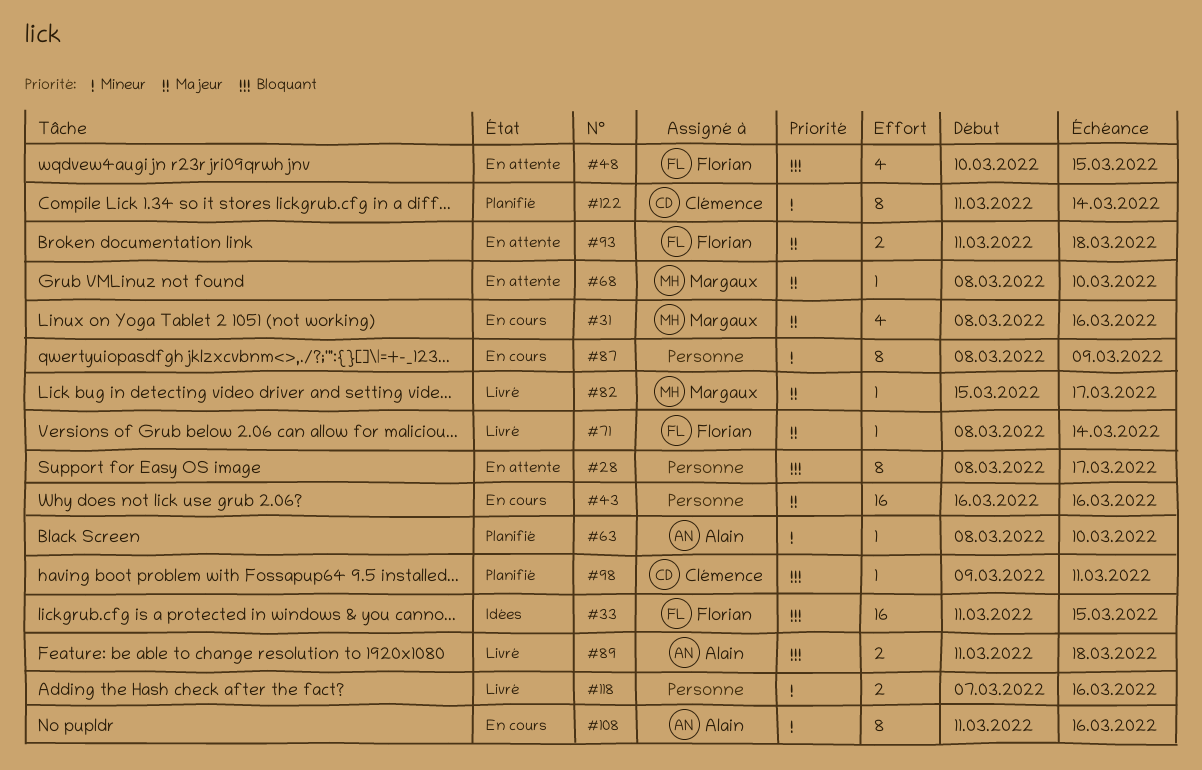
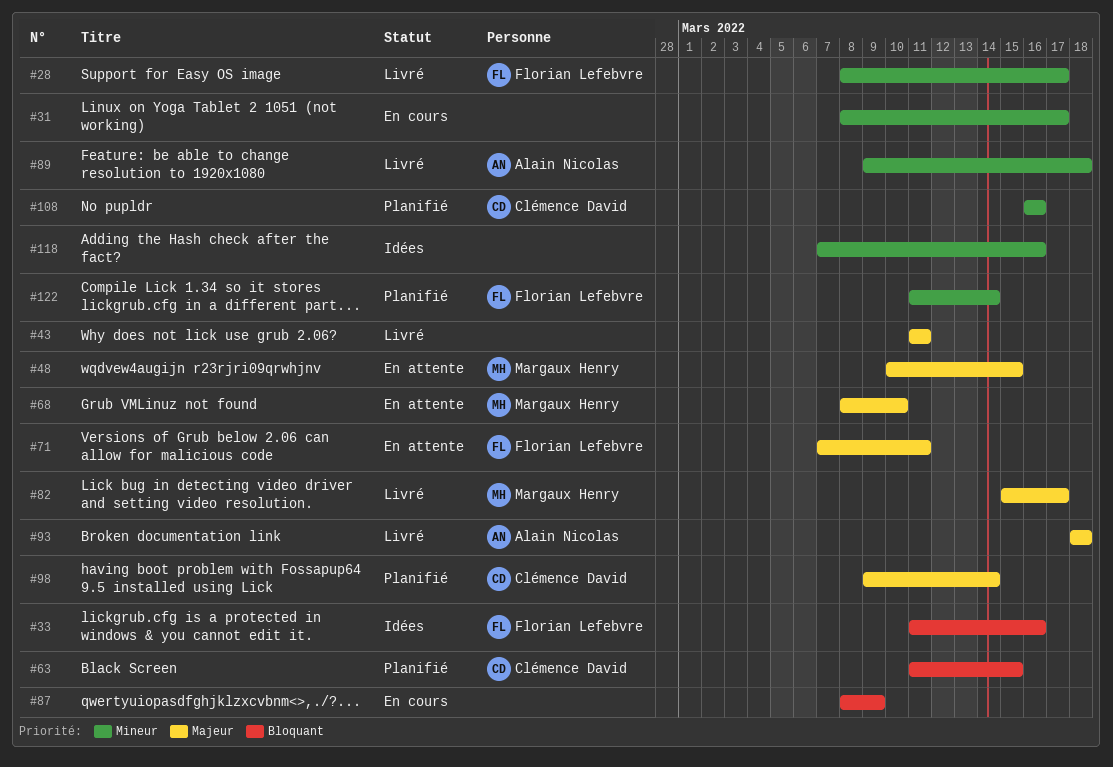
#28, status: En attente -> Livré
#28, owner: none -> Florian Lefebvre
#28, priority: Bloquant -> Mineur
#31, owner: Margaux Henry -> none
#31, priority: Majeur -> Mineur
#31, due: Mar 16 -> Mar 17
#33, due: Mar 15 -> Mar 16
#43, status: En cours -> Livré
#43, start: Mar 16 -> Mar 11
#43, due: Mar 16 -> Mar 11
#48, owner: Florian Lefebvre -> Margaux Henry
#48, priority: Bloquant -> Majeur
#63, owner: Alain Nicolas -> Clémence David
#63, priority: Mineur -> Bloquant
#63, start: Mar 8 -> Mar 11
#63, due: Mar 10 -> Mar 15
#71, status: Livré -> En attente
#71, start: Mar 8 -> Mar 7
#71, due: Mar 14 -> Mar 11
#87, priority: Mineur -> Bloquant
#89, priority: Bloquant -> Mineur
#89, start: Mar 11 -> Mar 9
#93, status: En attente -> Livré
#93, owner: Florian Lefebvre -> Alain Nicolas
#93, start: Mar 11 -> Mar 18
#98, priority: Bloquant -> Majeur
#98, due: Mar 11 -> Mar 14
#108, status: En cours -> Planifié
#108, owner: Alain Nicolas -> Clémence David
#108, start: Mar 11 -> Mar 16
#118, status: Livré -> Idées
#122, owner: Clémence David -> Florian Lefebvre

